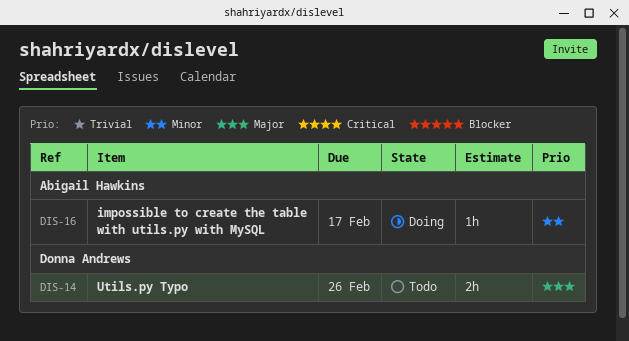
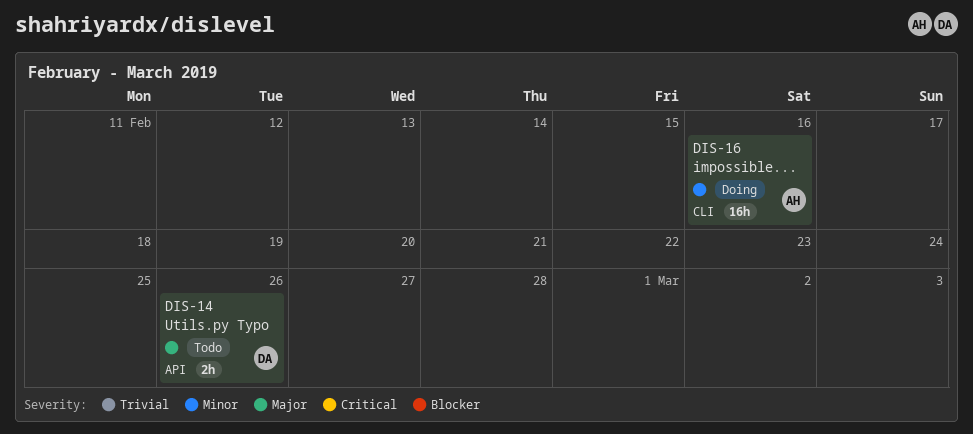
DIS-16, estimate: 1h -> 16h
DIS-16, due: Feb 17 -> Feb 16

